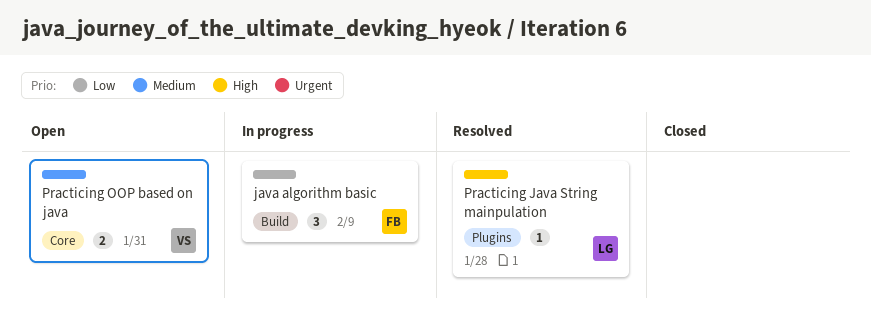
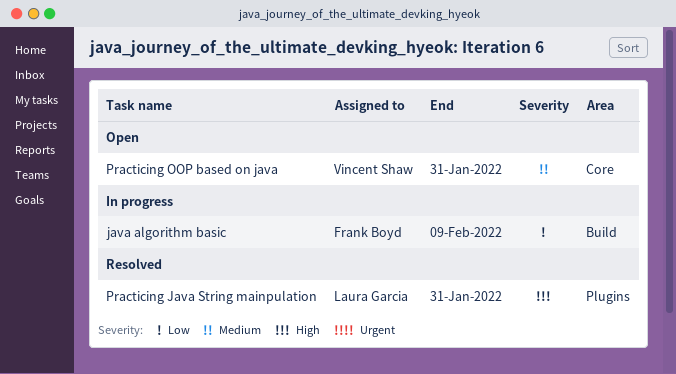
Practicing Java String mainpulation, due: Jan 28 -> Jan 31

